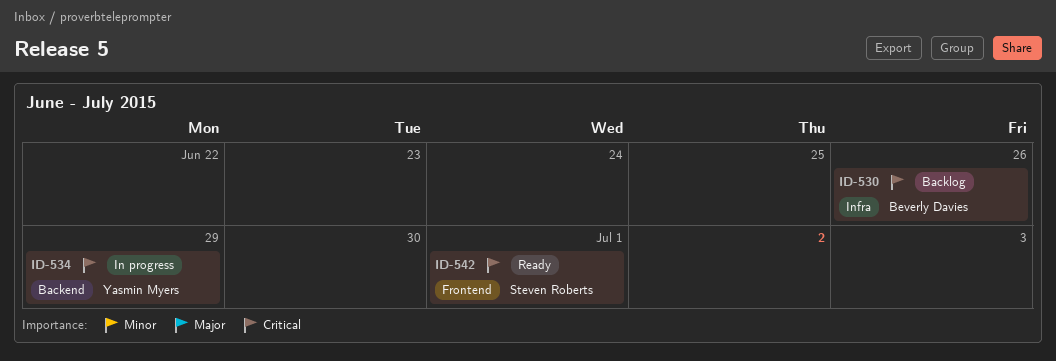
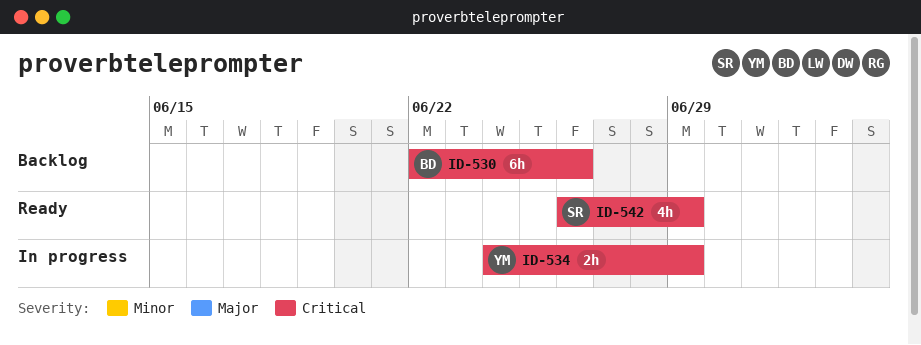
ID-542, due: Jul 1 -> Jun 29

